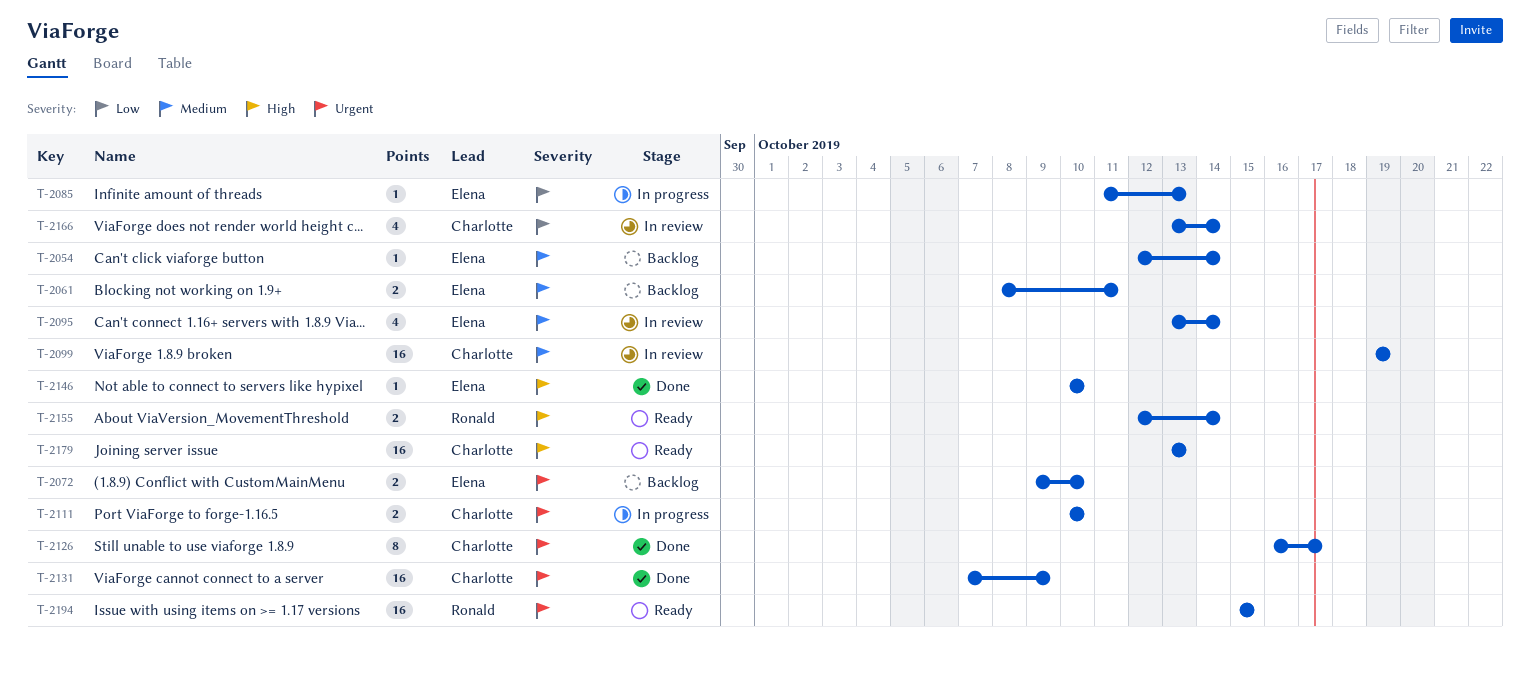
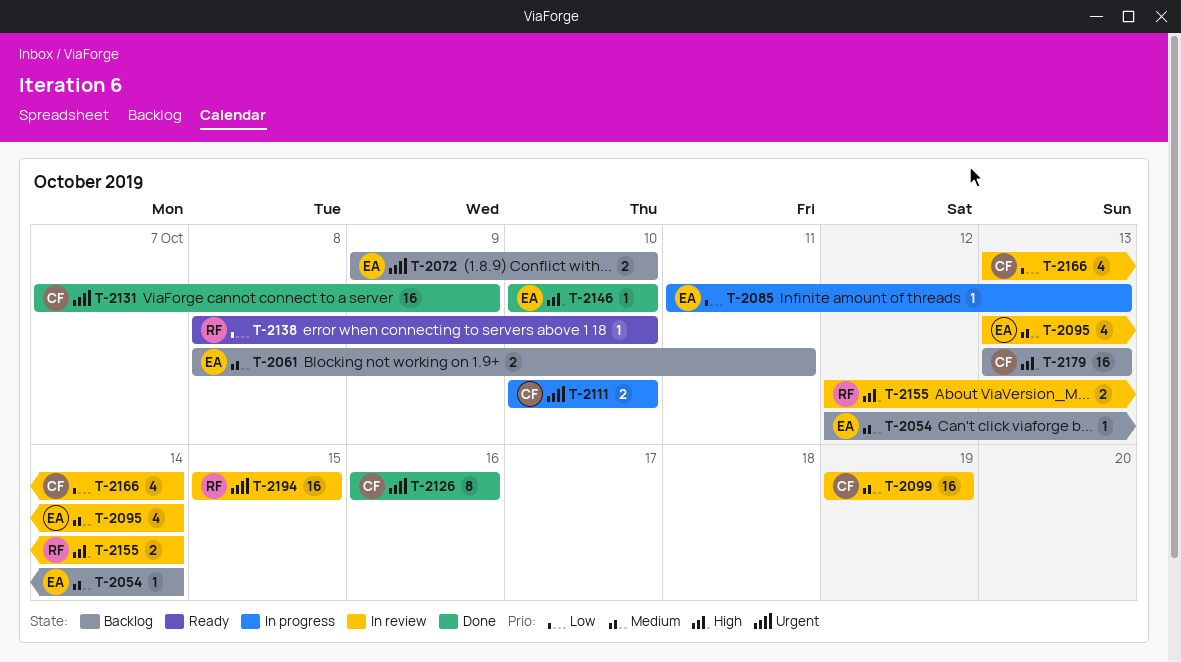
T-2126, due: Oct 17 -> Oct 16
T-2138: none -> present
T-2155, status: Ready -> In review
T-2179, status: Ready -> Backlog
T-2194, status: Ready -> In review

